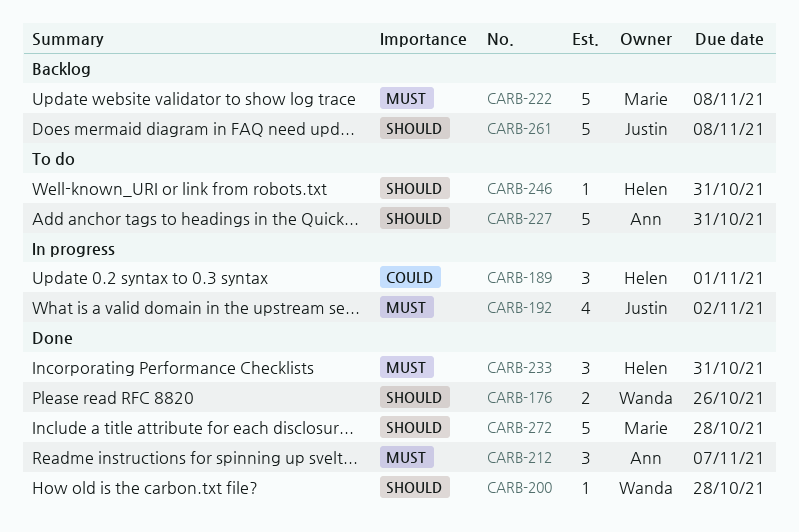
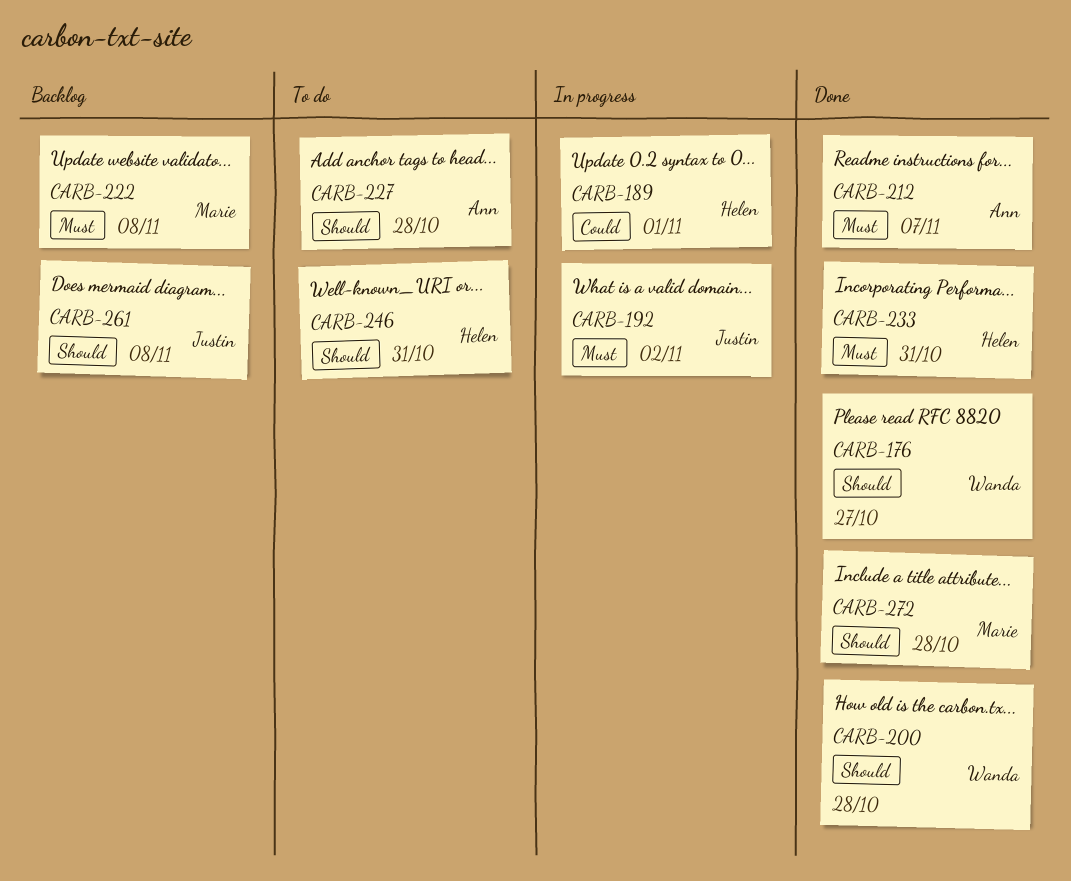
CARB-176, due: Oct 26 -> Oct 27
CARB-227, due: Oct 31 -> Oct 28

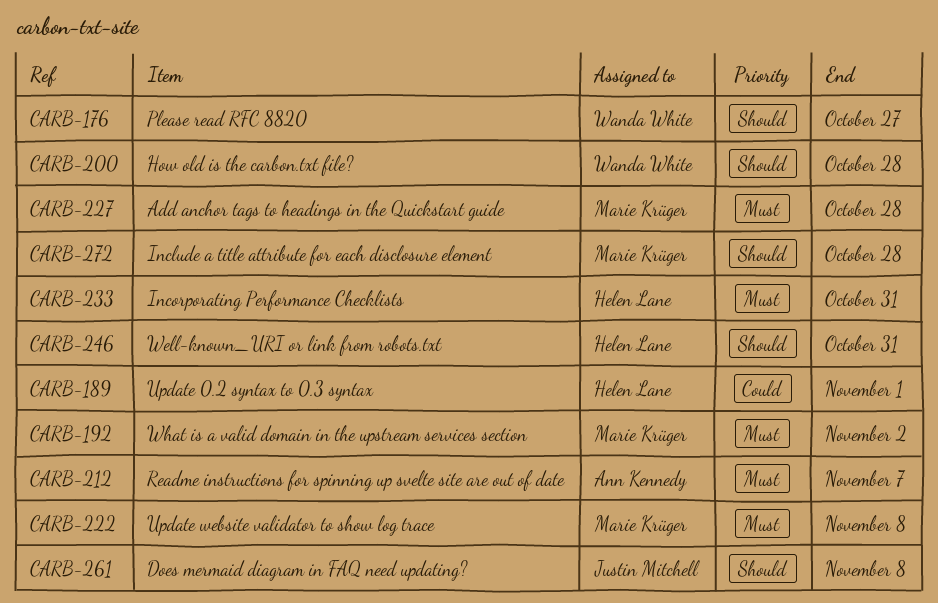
CARB-192, owner: Justin Mitchell -> Marie Krüger
CARB-227, owner: Ann Kennedy -> Marie Krüger
CARB-227, priority: Should -> Must

